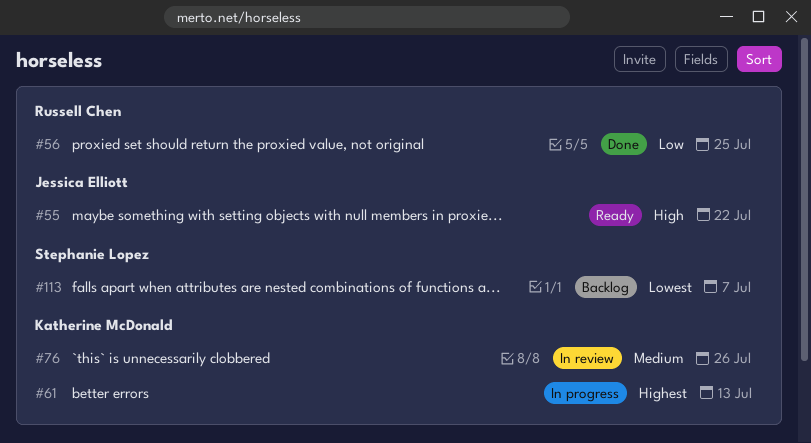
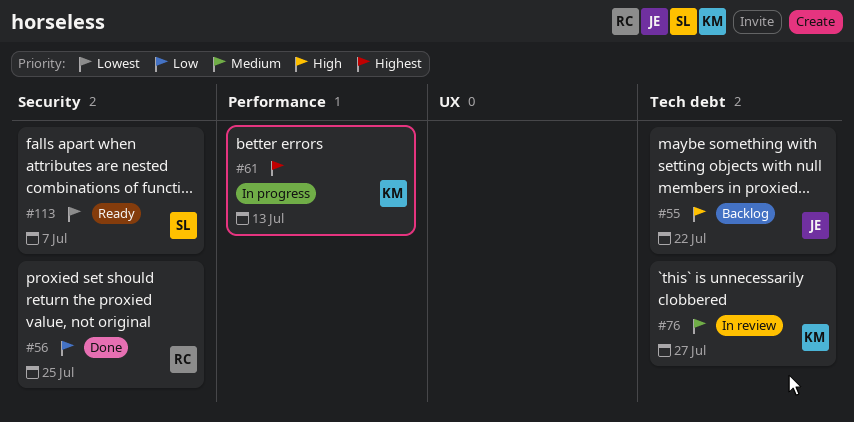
#55, status: Ready -> Backlog
#76, due: Jul 26 -> Jul 27
#113, status: Backlog -> Ready

